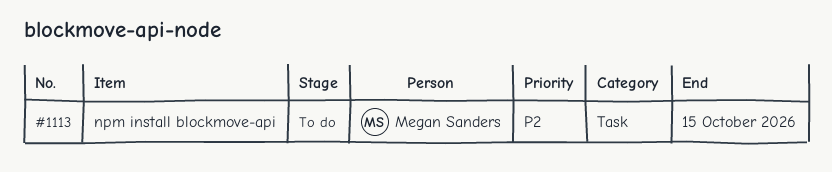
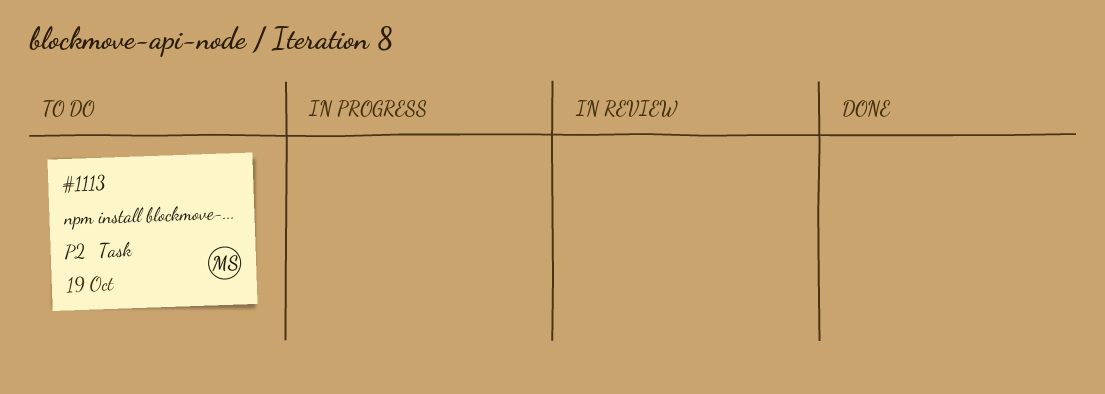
#1113, due: Oct 15 -> Oct 19

